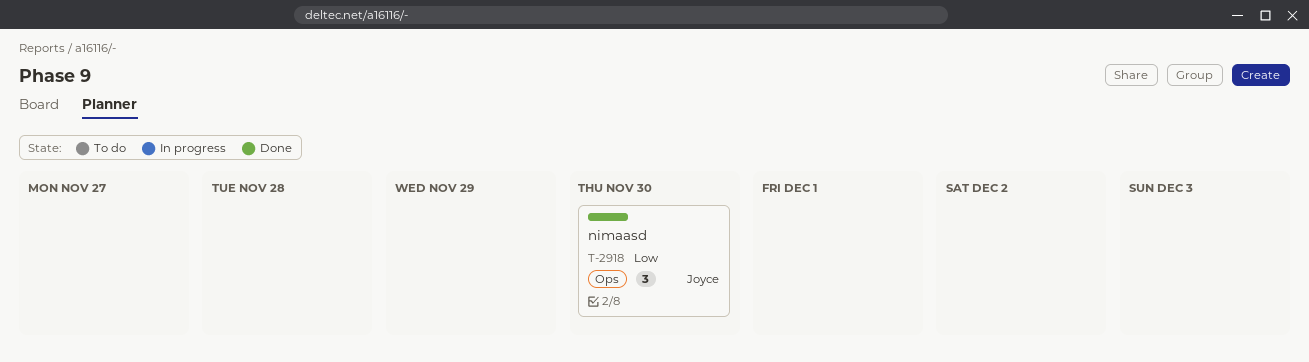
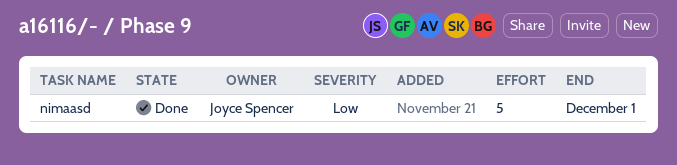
nimaasd, estimate: 3 -> 5
nimaasd, due: Nov 30 -> Dec 1

